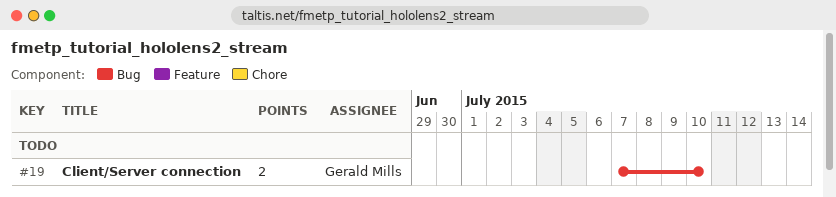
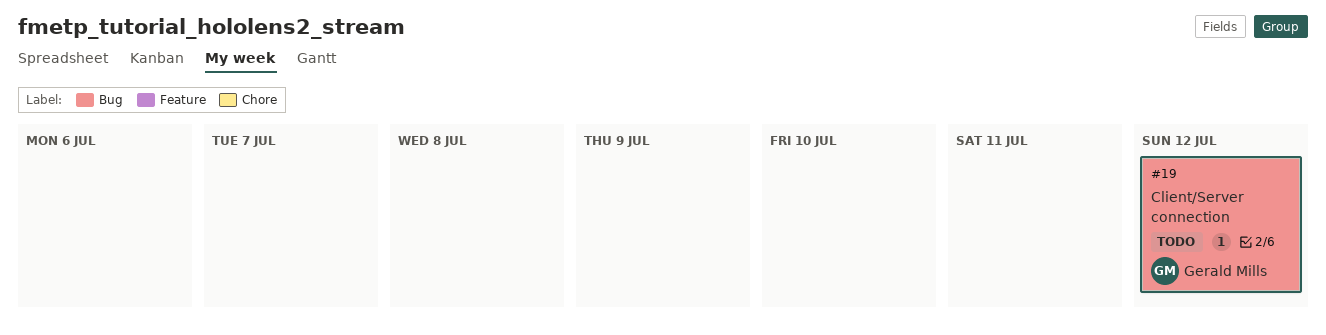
#19, estimate: 2 -> 1
#19, due: Jul 10 -> Jul 12

